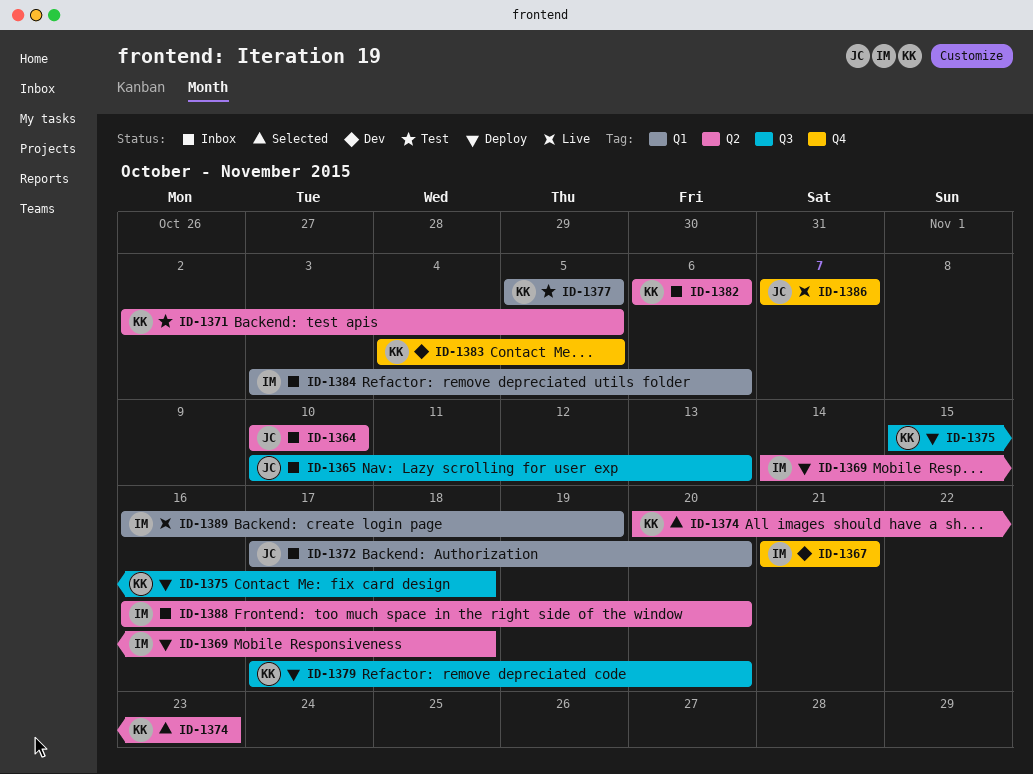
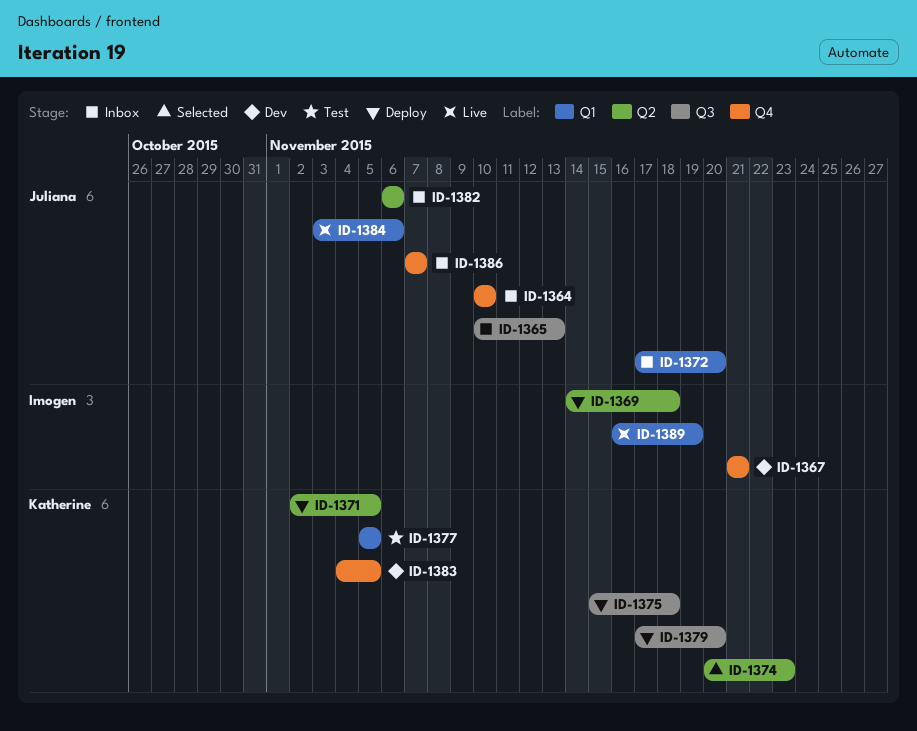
ID-1364, label: Q2 -> Q4
ID-1371, status: Test -> Deploy
ID-1382, owner: Katherine -> Juliana
ID-1384, status: Inbox -> Live
ID-1384, owner: Imogen -> Juliana
ID-1386, status: Live -> Inbox
ID-1388: present -> none

